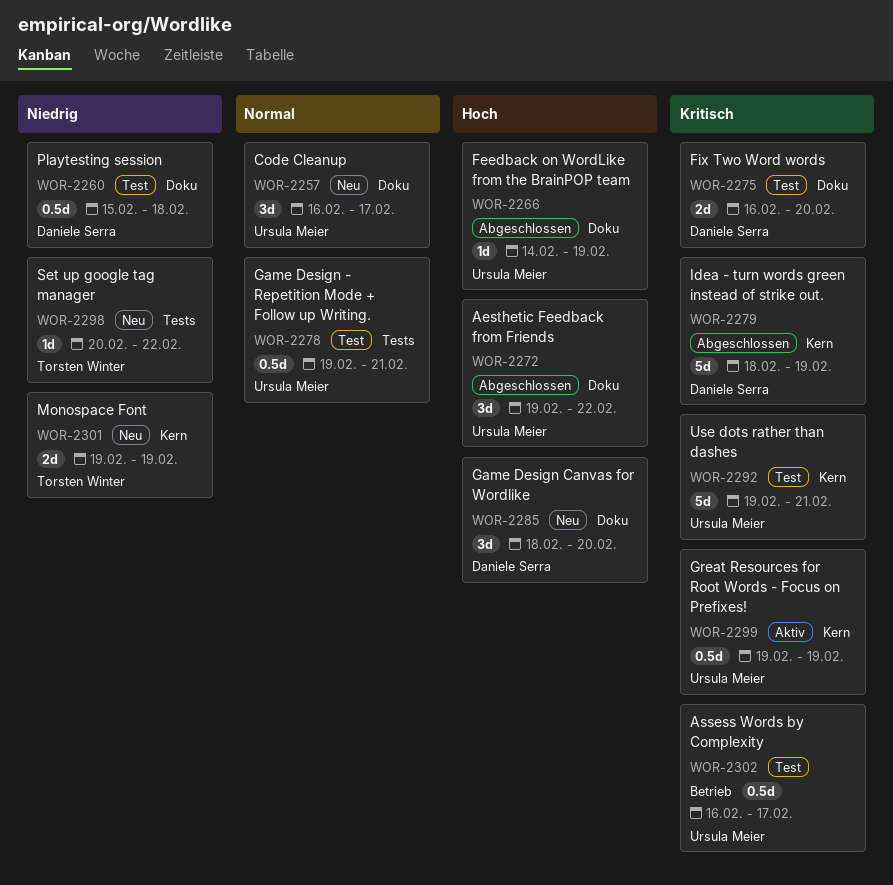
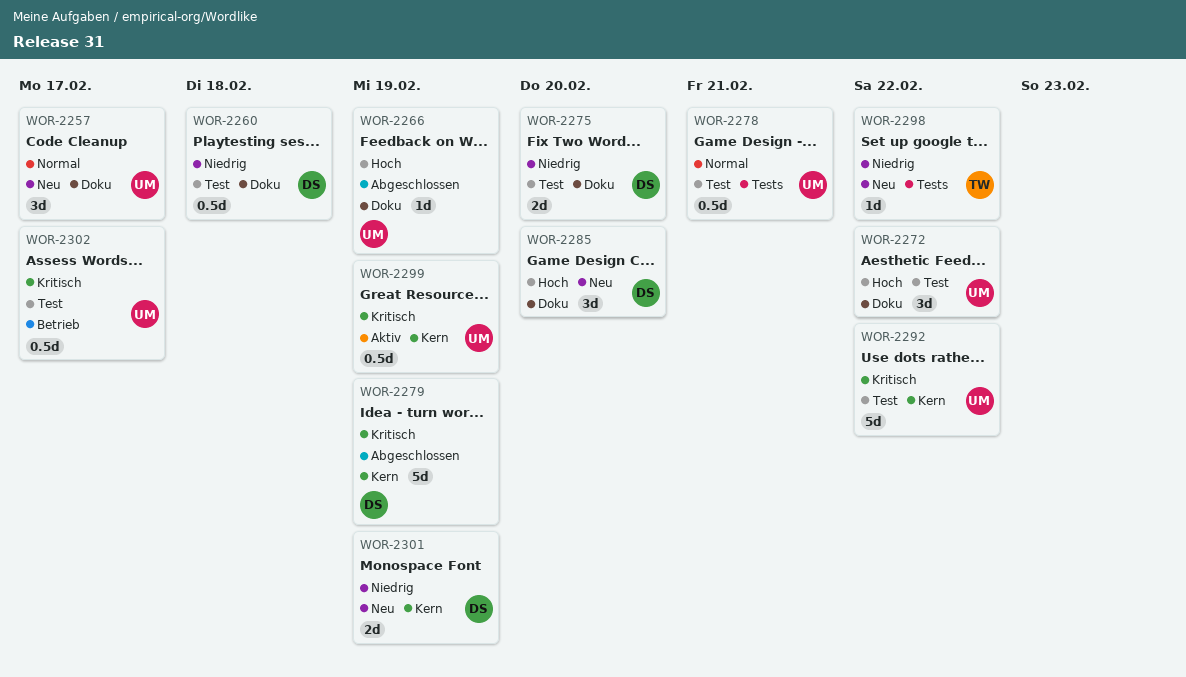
WOR-2272, status: Abgeschlossen -> Test
WOR-2275, priority: Kritisch -> Niedrig
WOR-2292, due: Feb 21 -> Feb 22
WOR-2301, owner: Torsten Winter -> Daniele Serra

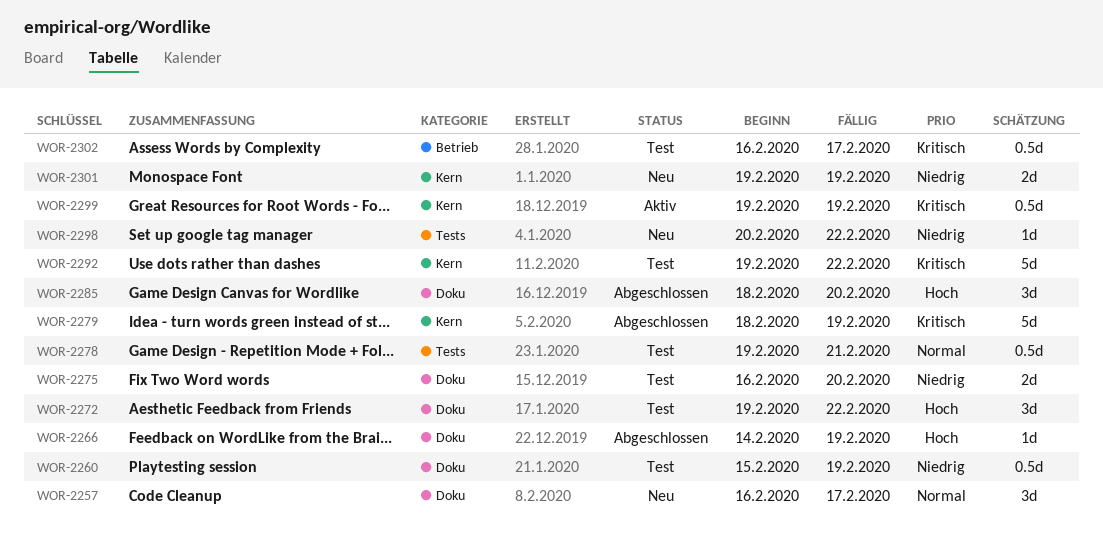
WOR-2260, due: Feb 18 -> Feb 19
WOR-2285, status: Neu -> Abgeschlossen

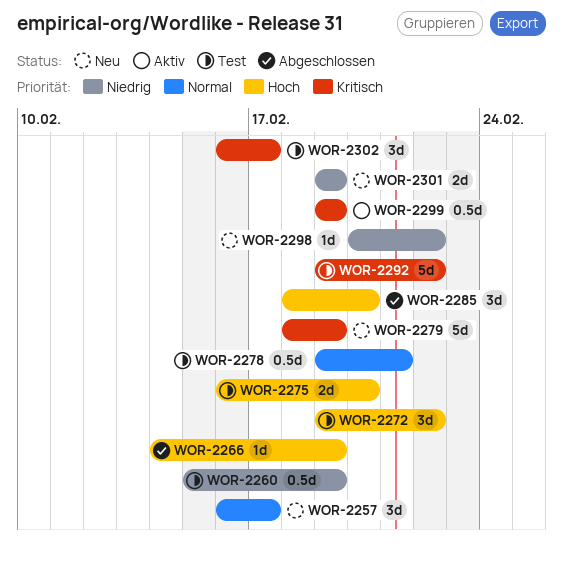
WOR-2275, priority: Niedrig -> Hoch
WOR-2279, status: Abgeschlossen -> Neu
WOR-2302, estimate: 0.5d -> 3d

